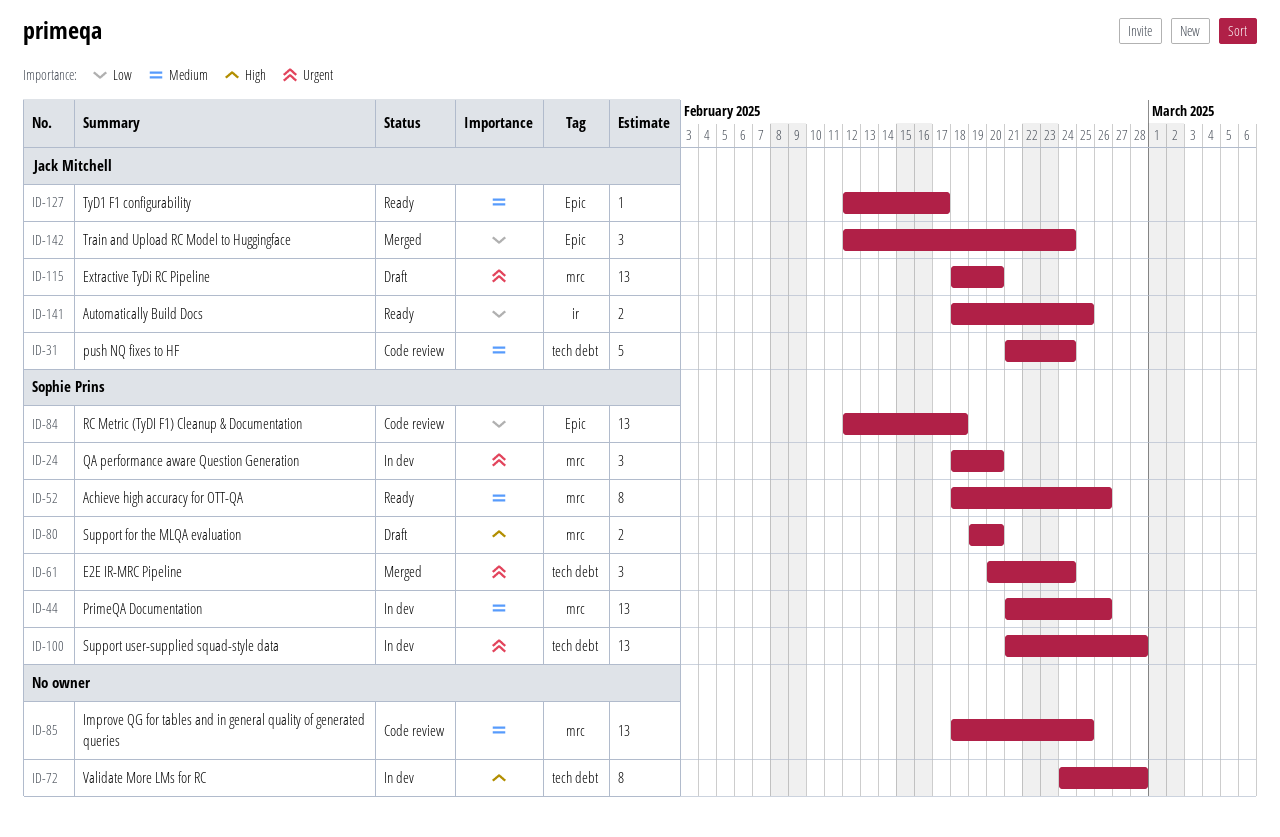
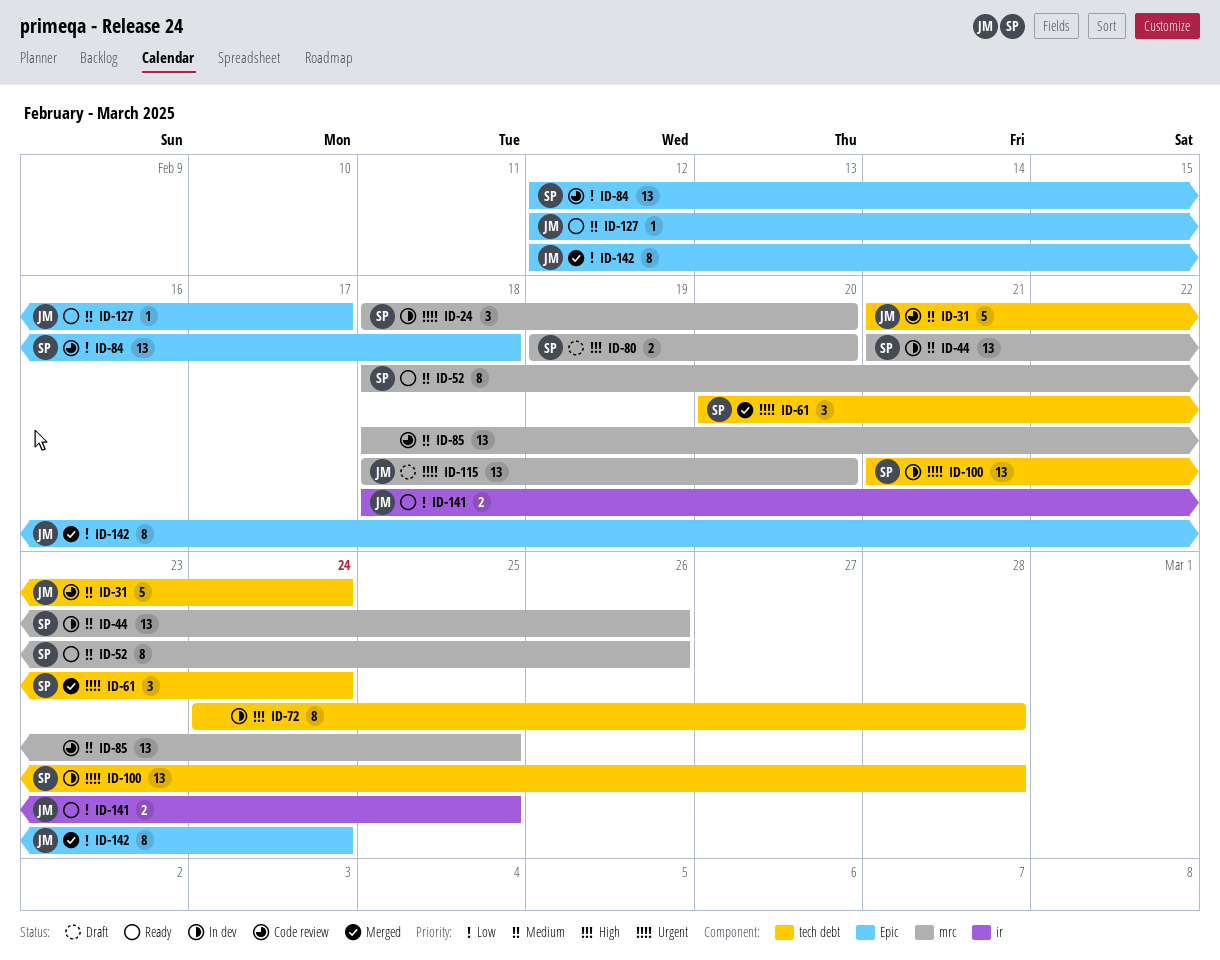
ID-142, estimate: 3 -> 8

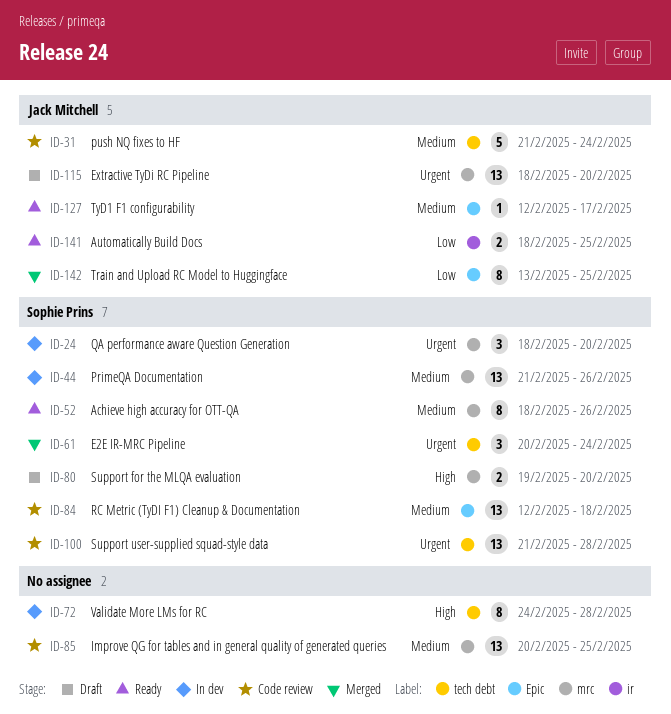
ID-84, priority: Low -> Medium
ID-85, start: Feb 18 -> Feb 20
ID-100, status: In dev -> Code review
ID-142, start: Feb 12 -> Feb 13
ID-142, due: Feb 24 -> Feb 25

